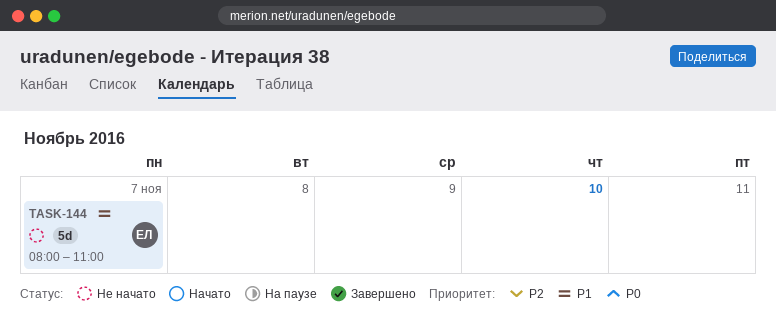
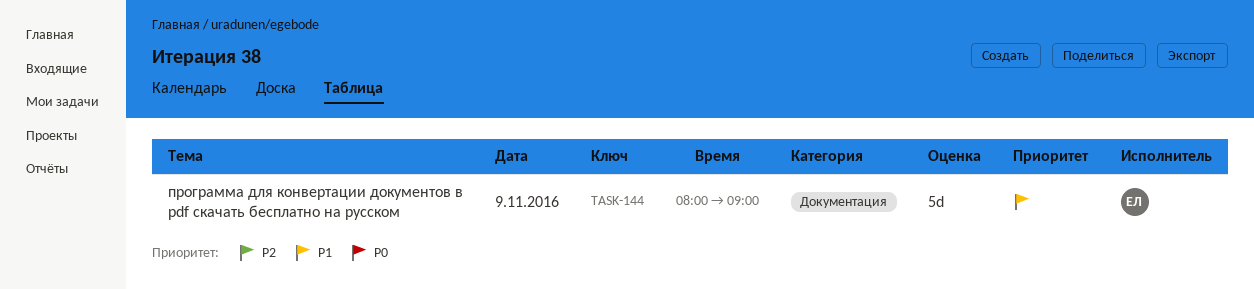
TASK-144, day: Nov 7 -> Nov 9
TASK-144, ends: 11:00 -> 09:00

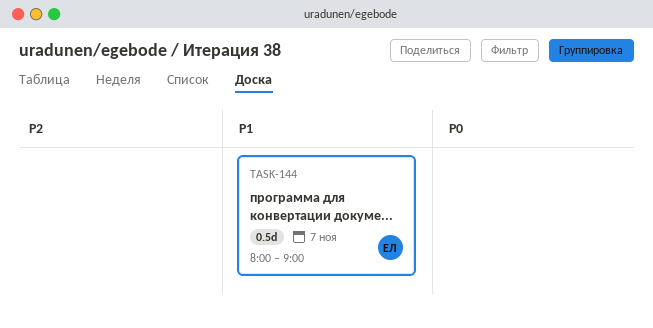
TASK-144, estimate: 5d -> 0.5d
TASK-144, day: Nov 9 -> Nov 7

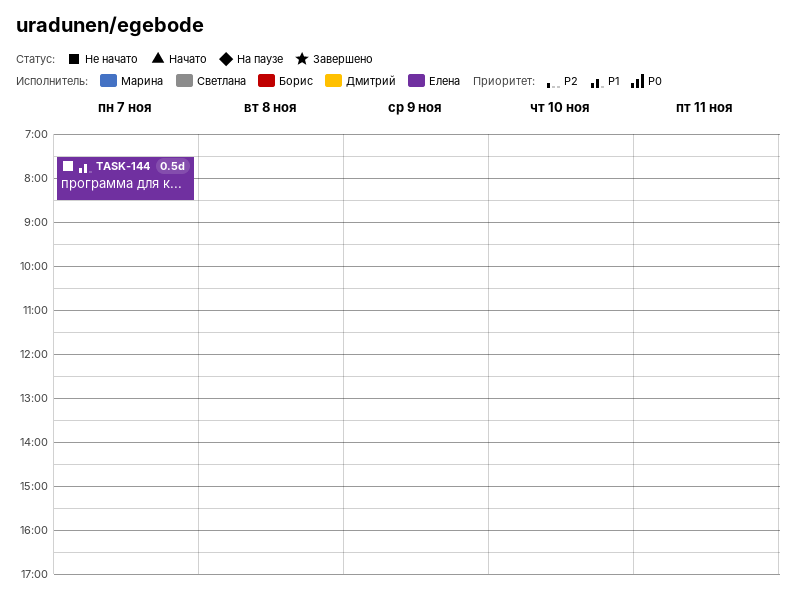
TASK-144, begins: 08:00 -> 07:30
TASK-144, ends: 09:00 -> 08:30

